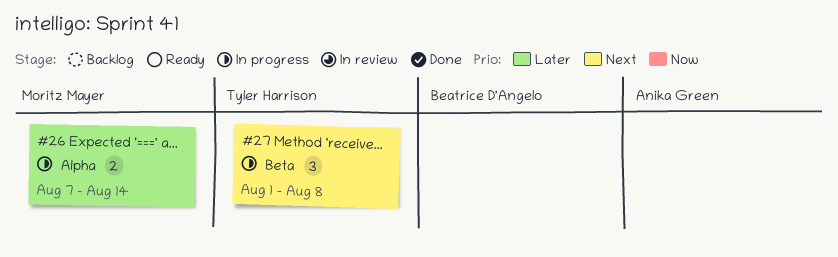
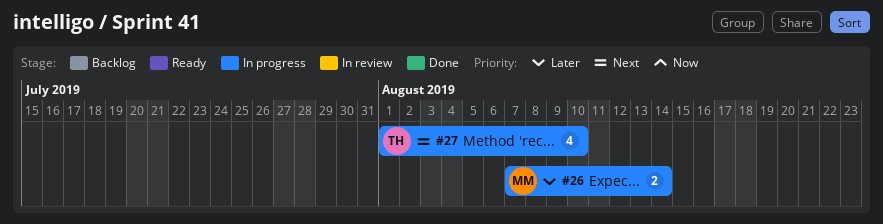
#27, estimate: 3 -> 4
#27, due: Aug 8 -> Aug 10

